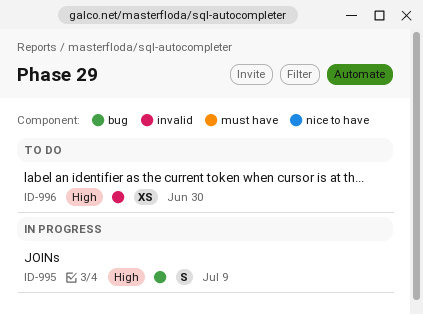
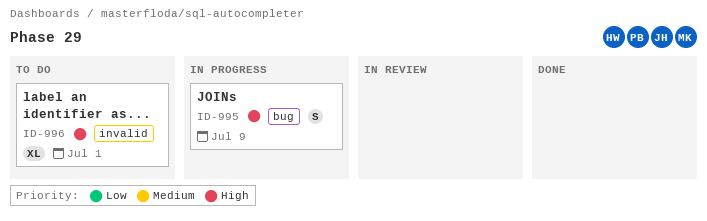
ID-996, estimate: XS -> XL
ID-996, due: Jun 30 -> Jul 1

